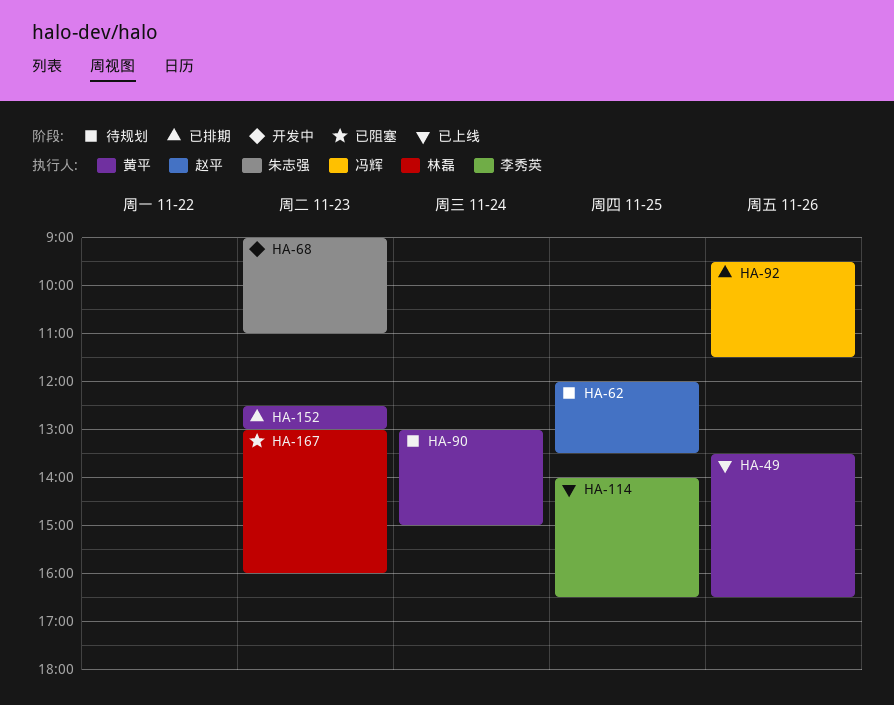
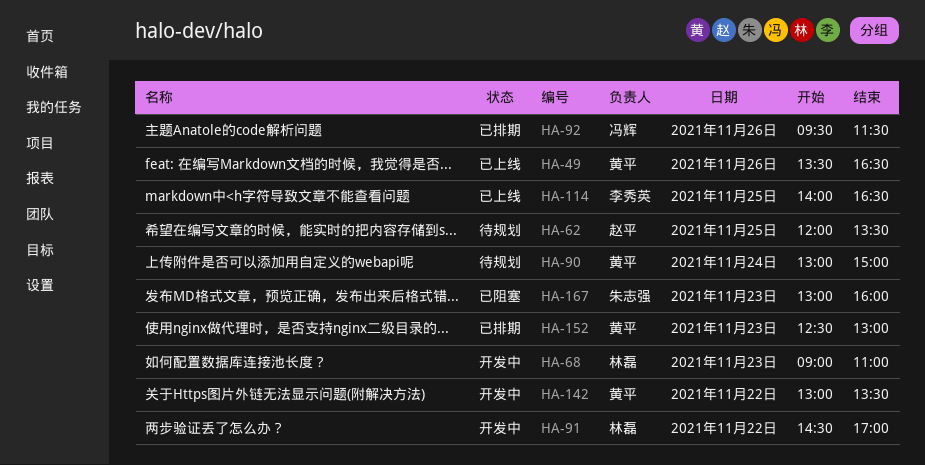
HA-68, owner: 朱志强 -> 林磊
HA-91: none -> present
HA-142: none -> present
HA-167, owner: 林磊 -> 朱志强

